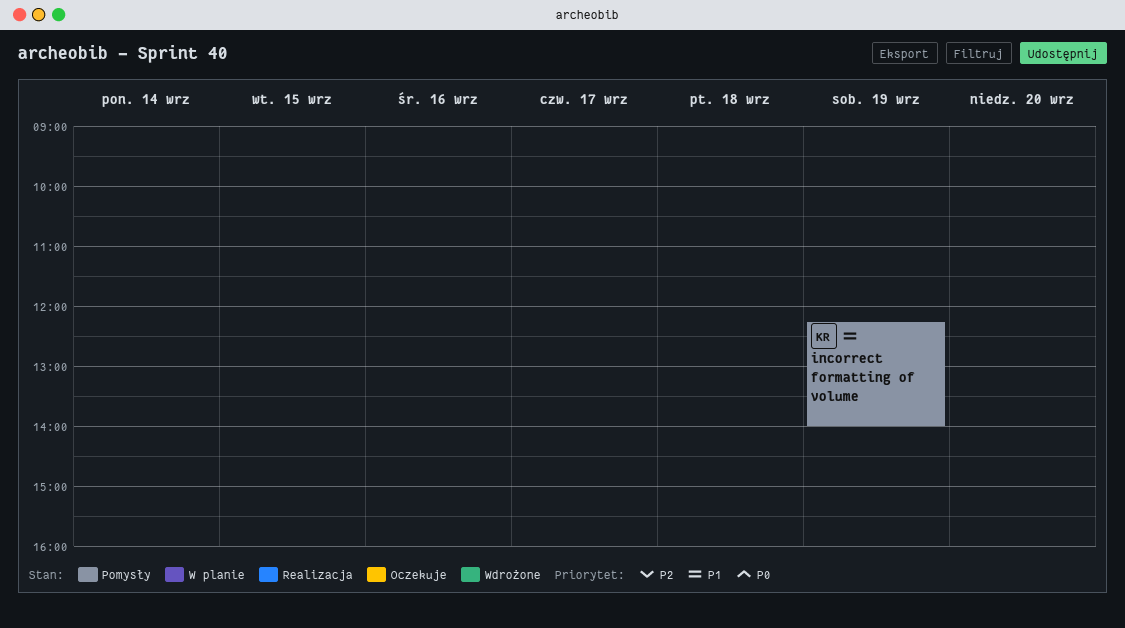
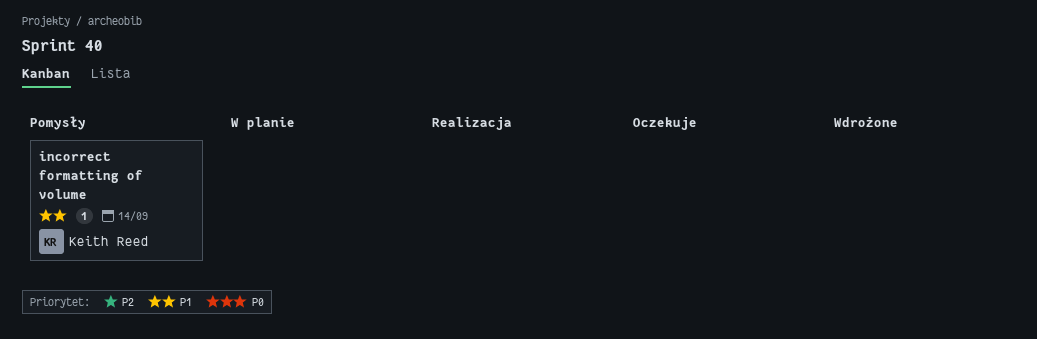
incorrect formatting of volume, day: Sep 19 -> Sep 14

